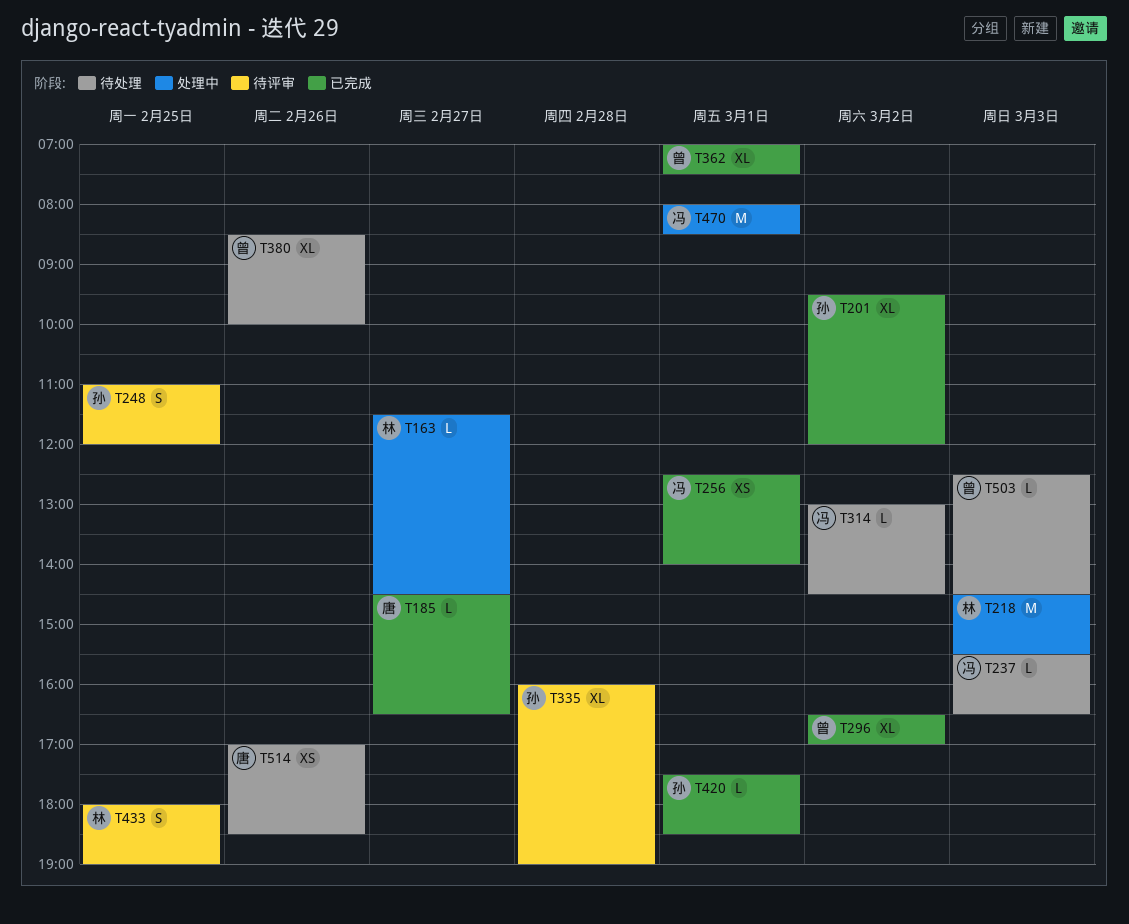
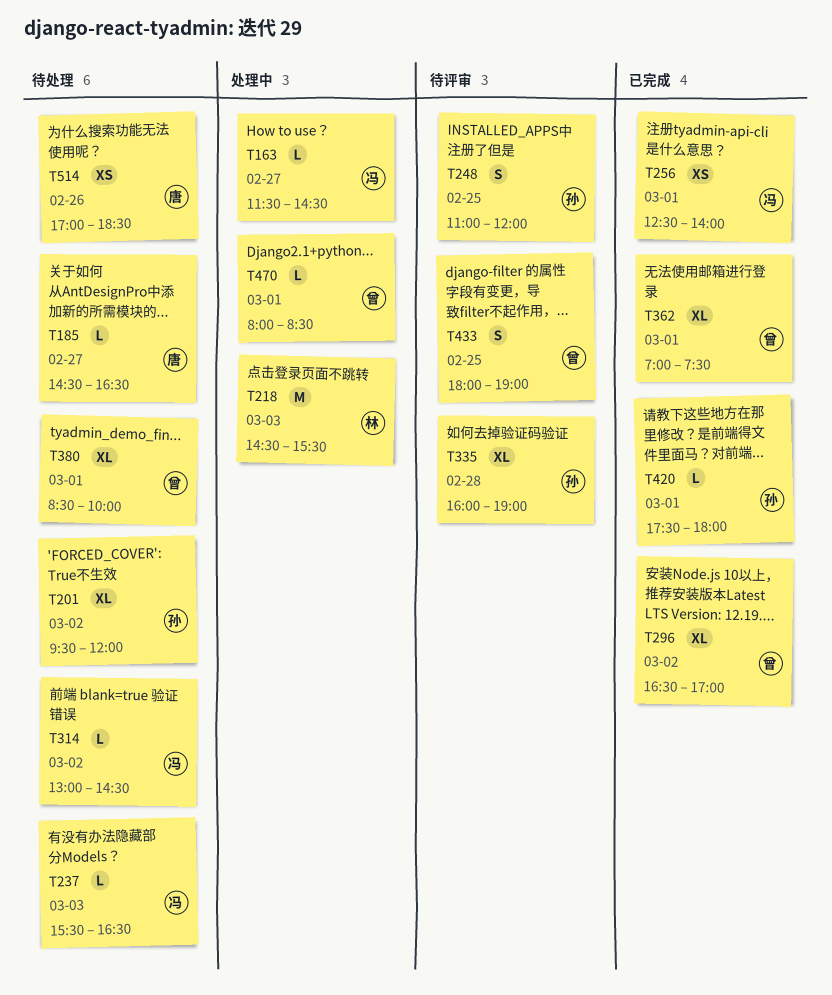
T163, owner: 林 -> 冯
T185, status: 已完成 -> 待处理
T201, status: 已完成 -> 待处理
T380, day: Feb 26 -> Mar 1
T420, ends: 18:30 -> 18:00
T433, owner: 林 -> 曾
T470, owner: 冯 -> 曾
T470, estimate: M -> L
T503: present -> none

